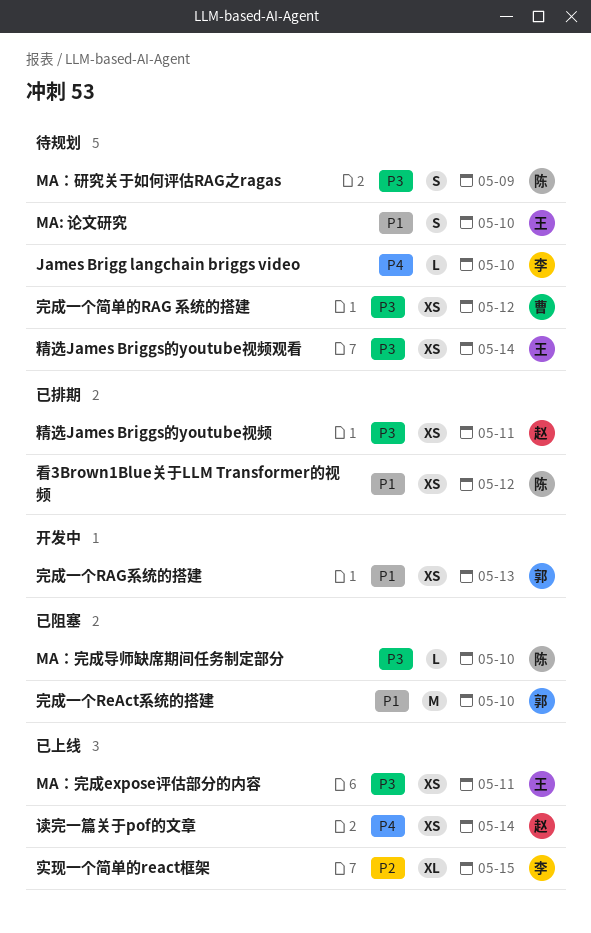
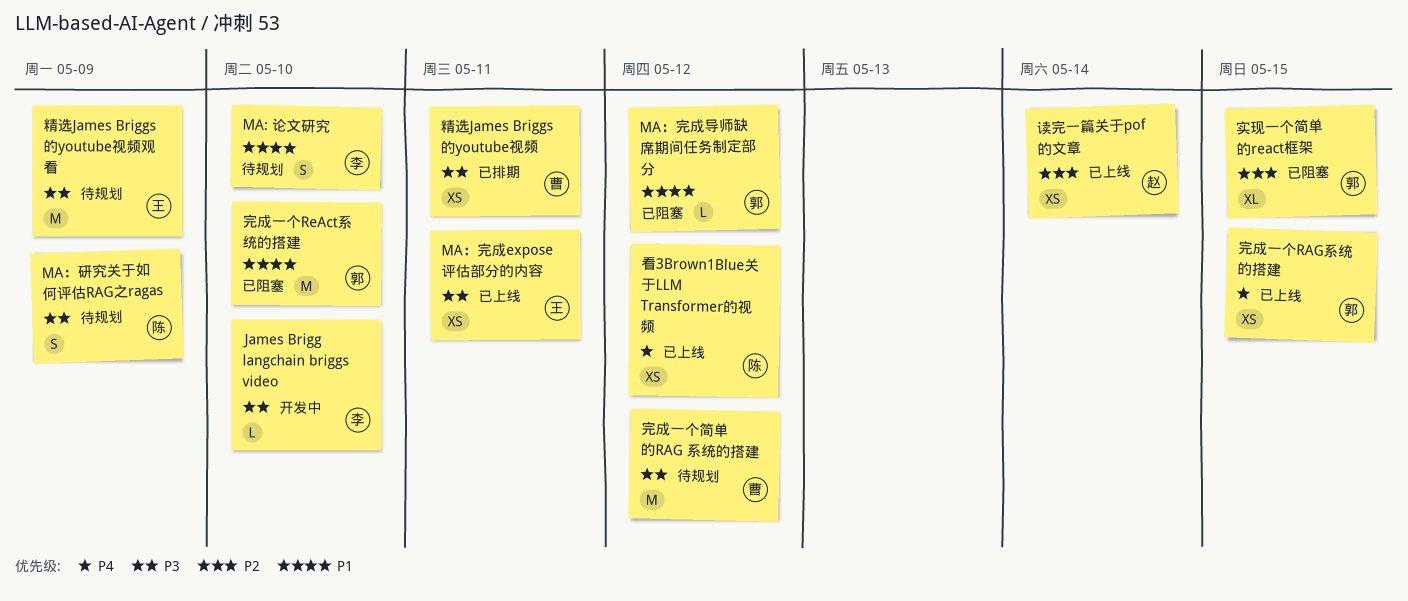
James Brigg langchain briggs video, status: 待规划 -> 开发中
James Brigg langchain briggs video, priority: P4 -> P3
MA: 论文研究, owner: 王 -> 李
MA：完成导师缺席期间任务制定部分, owner: 陈 -> 郭
MA：完成导师缺席期间任务制定部分, priority: P3 -> P1
MA：完成导师缺席期间任务制定部分, due: May 10 -> May 12
完成一个RAG系统的搭建, status: 开发中 -> 已上线
完成一个RAG系统的搭建, priority: P1 -> P4
完成一个RAG系统的搭建, due: May 13 -> May 15
完成一个简单的RAG 系统的搭建, estimate: XS -> M
实现一个简单的react框架, status: 已上线 -> 已阻塞
实现一个简单的react框架, owner: 李 -> 郭
看3Brown1Blue关于LLM Transformer的视频, status: 已排期 -> 已上线
看3Brown1Blue关于LLM Transformer的视频, priority: P1 -> P4
精选James Briggs的youtube视频, owner: 赵 -> 曹
精选James Briggs的youtube视频观看, estimate: XS -> M
精选James Briggs的youtube视频观看, due: May 14 -> May 9
读完一篇关于pof的文章, priority: P4 -> P2

